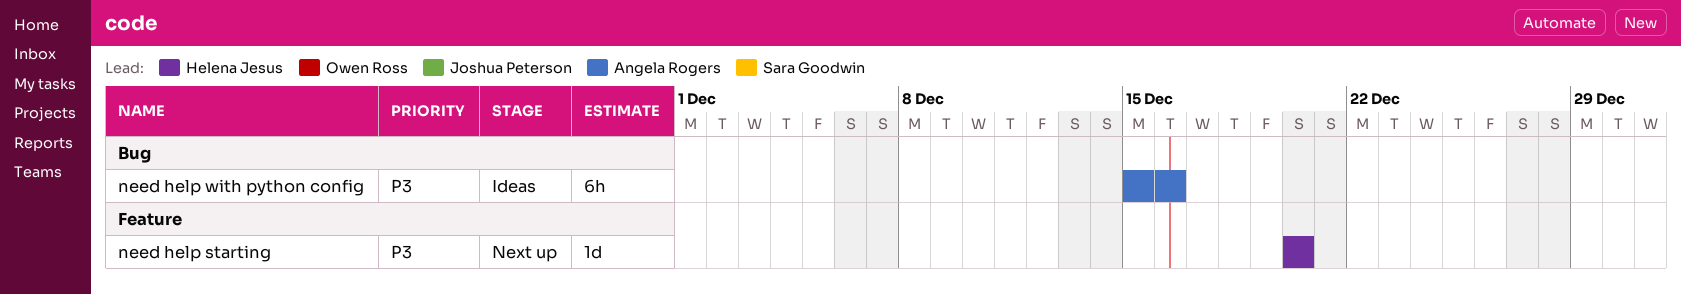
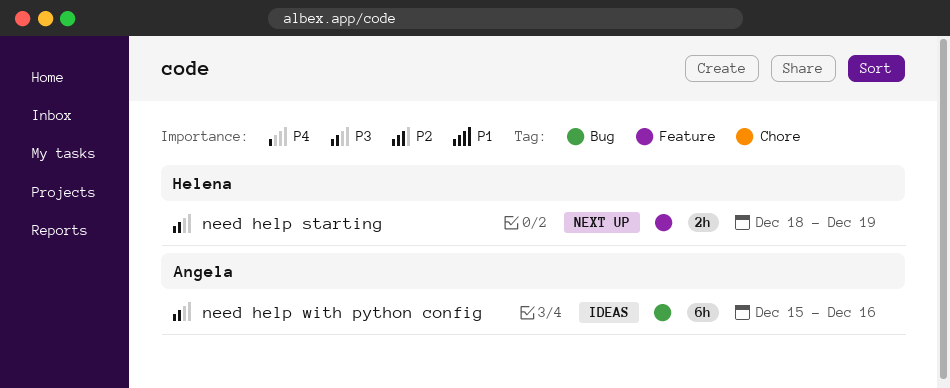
need help starting, estimate: 1d -> 2h
need help starting, start: Dec 20 -> Dec 18
need help starting, due: Dec 20 -> Dec 19

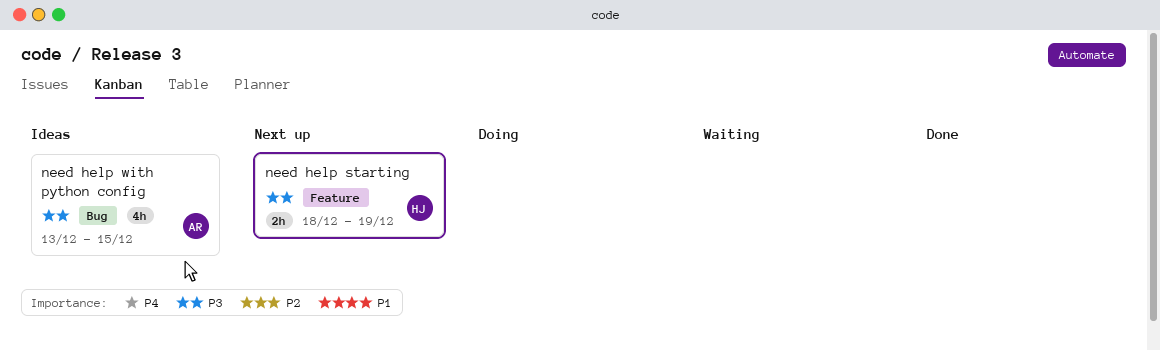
need help with python config, estimate: 6h -> 4h
need help with python config, start: Dec 15 -> Dec 13
need help with python config, due: Dec 16 -> Dec 15

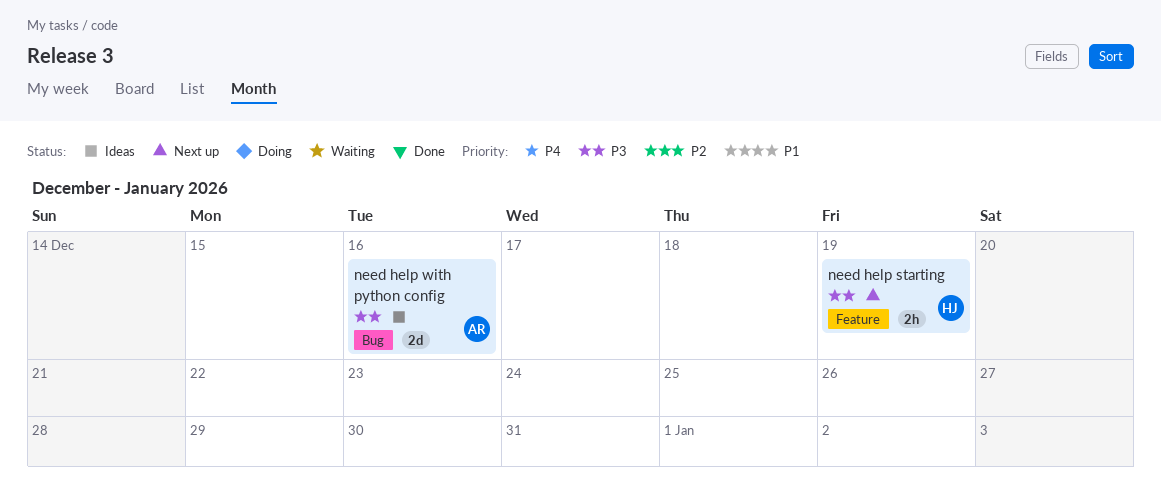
need help with python config, estimate: 4h -> 2d
need help with python config, due: Dec 15 -> Dec 16

